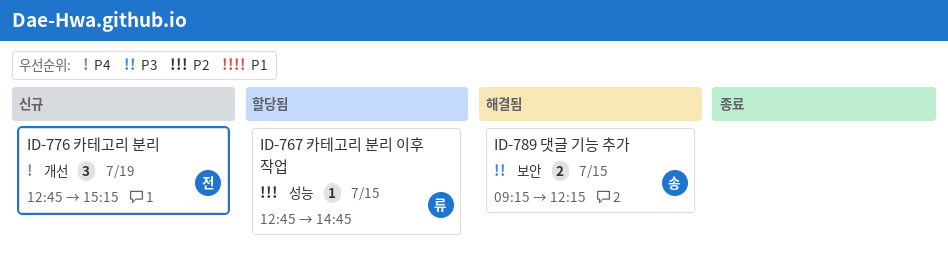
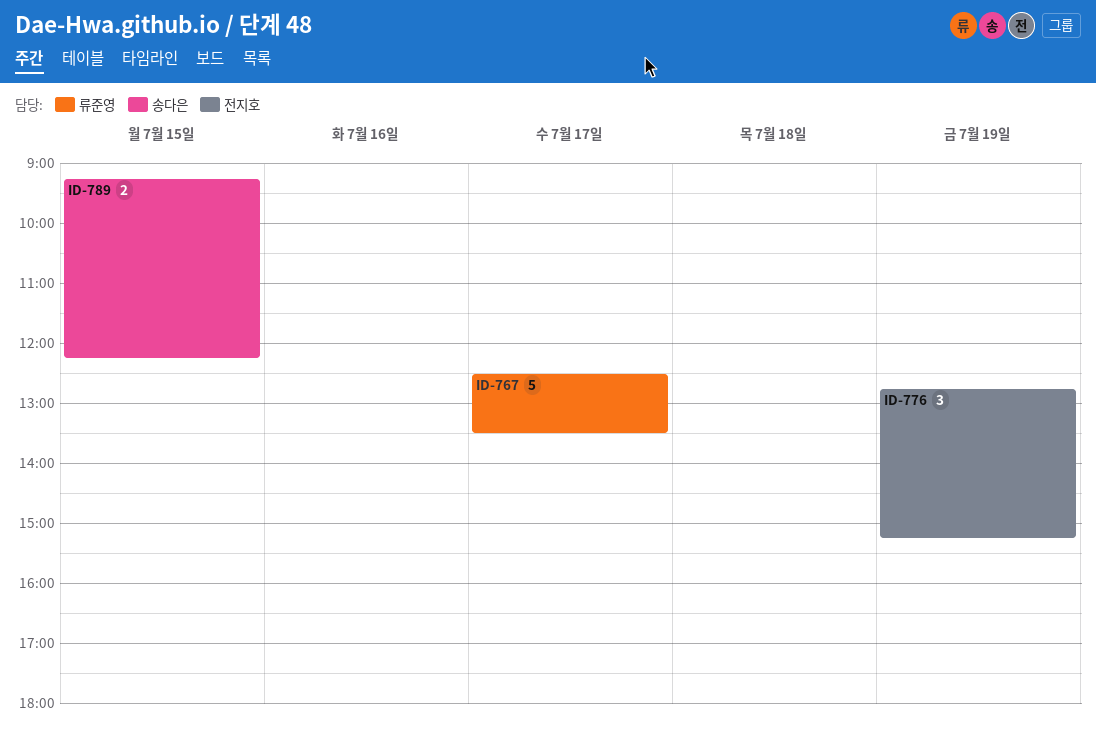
ID-767, estimate: 1 -> 5
ID-767, day: Jul 15 -> Jul 17
ID-767, begins: 12:45 -> 12:30
ID-767, ends: 14:45 -> 13:30

